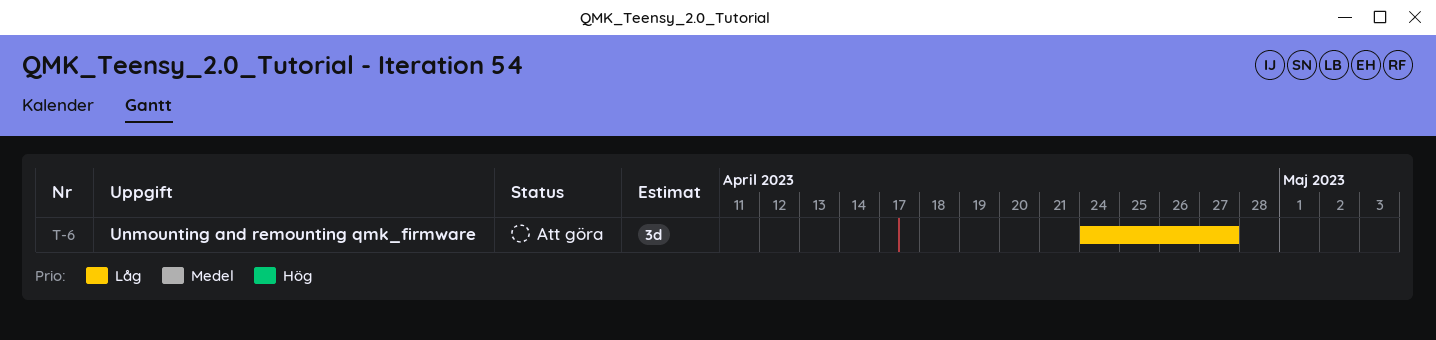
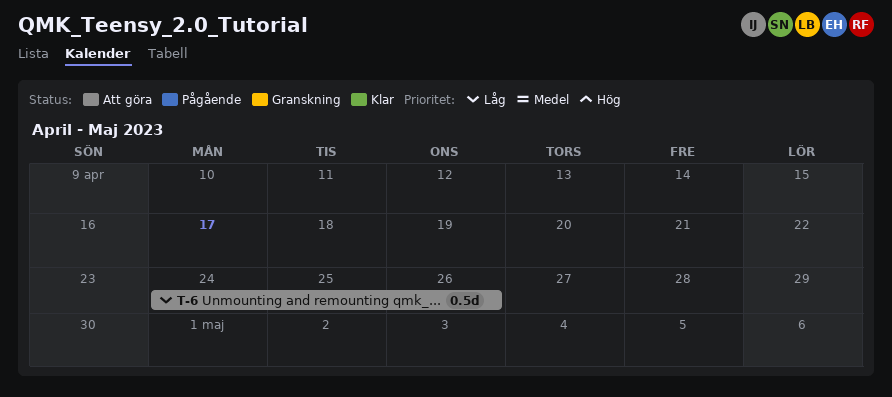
T-6, estimate: 3d -> 0.5d
T-6, due: Apr 27 -> Apr 26

